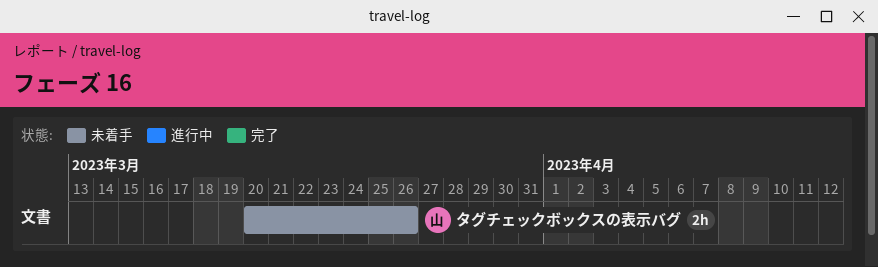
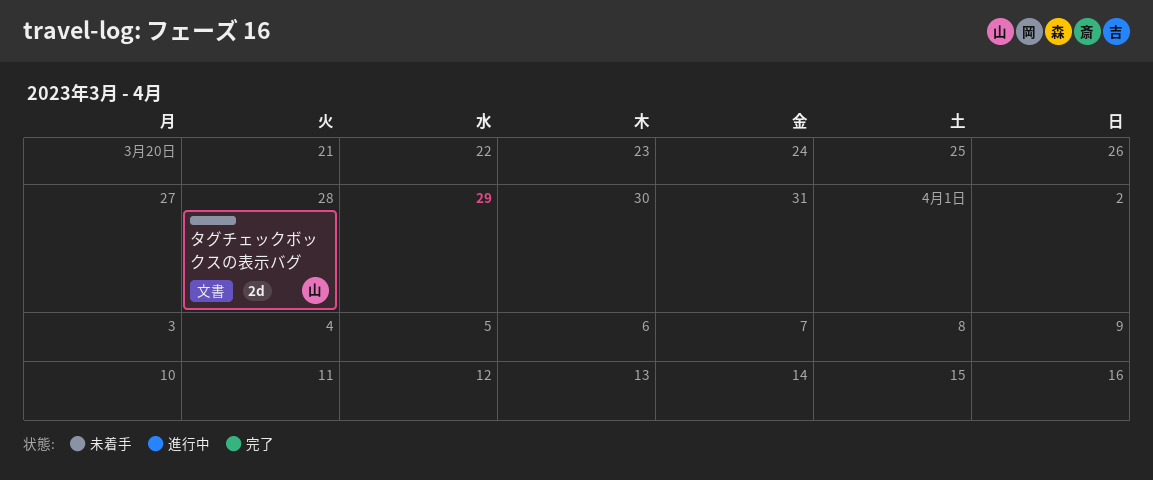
タグチェックボックスの表示バグ, estimate: 2h -> 2d
タグチェックボックスの表示バグ, due: Mar 26 -> Mar 28

